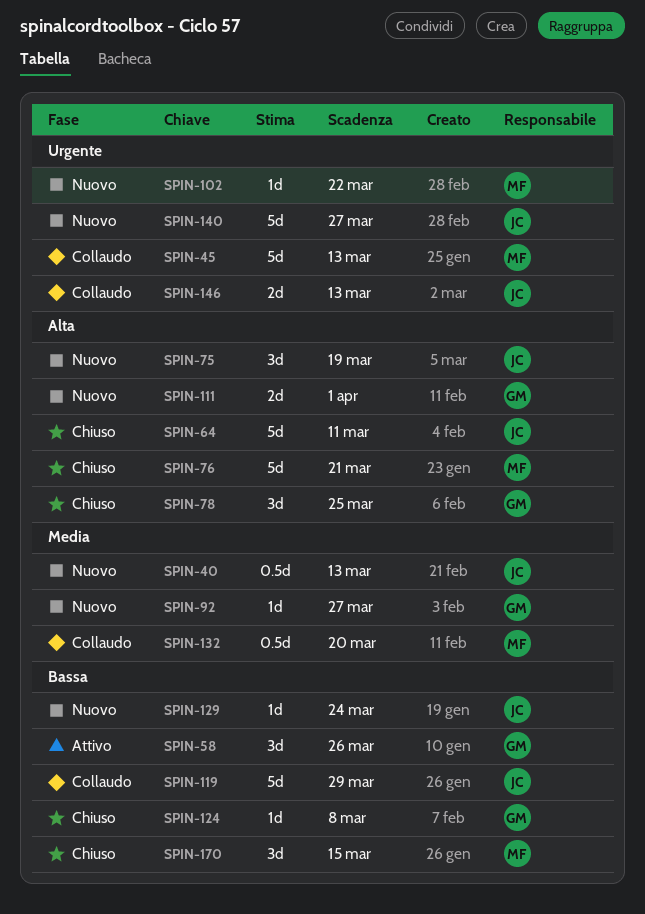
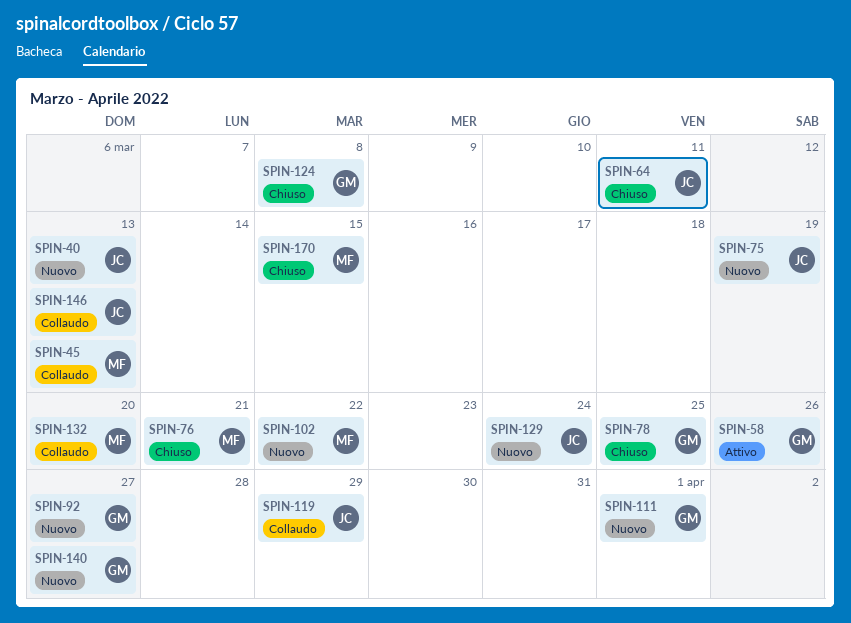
SPIN-140, owner: JC -> GM

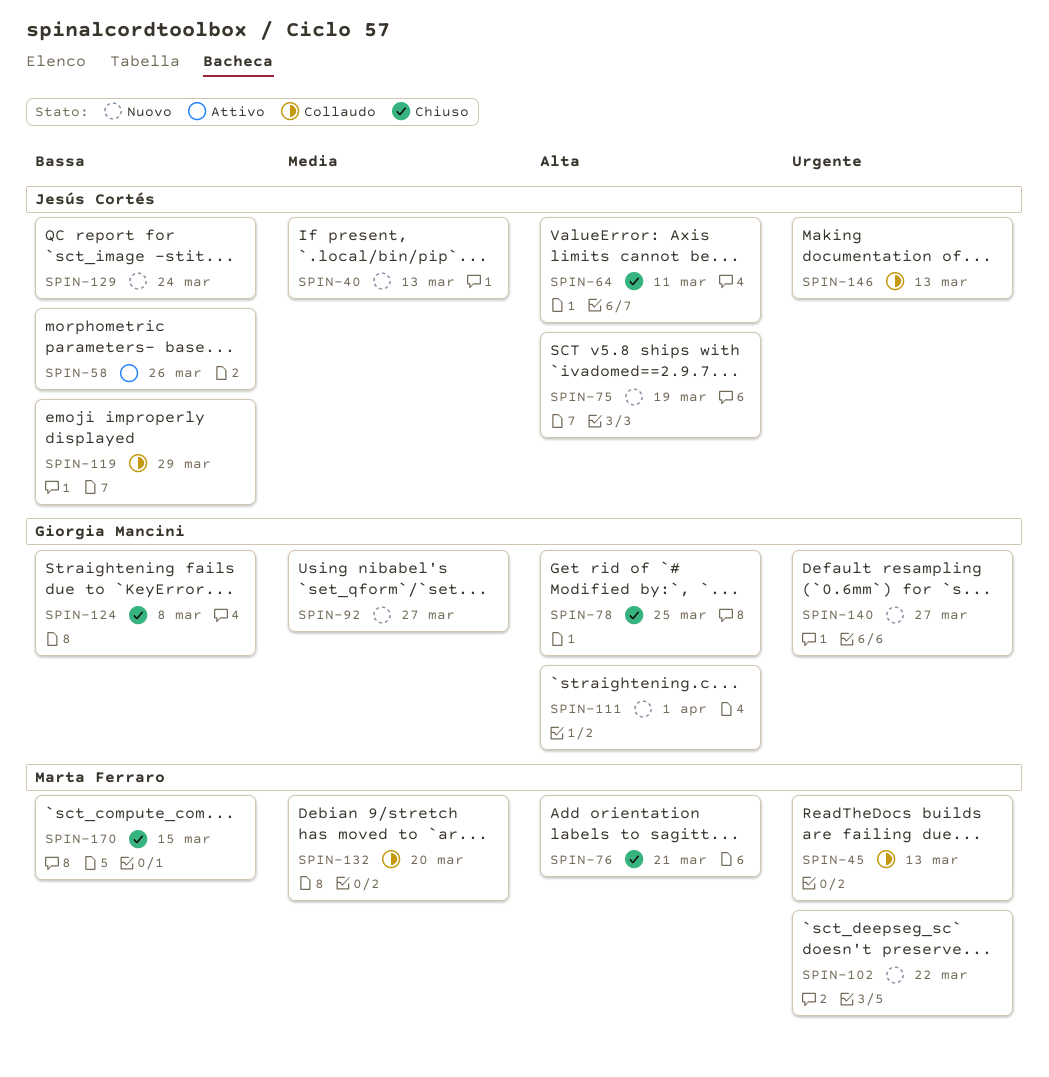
SPIN-58, owner: Giorgia Mancini -> Jesús Cortés

